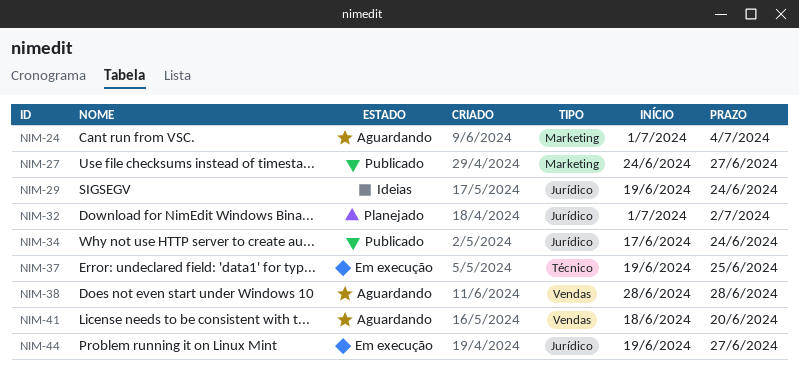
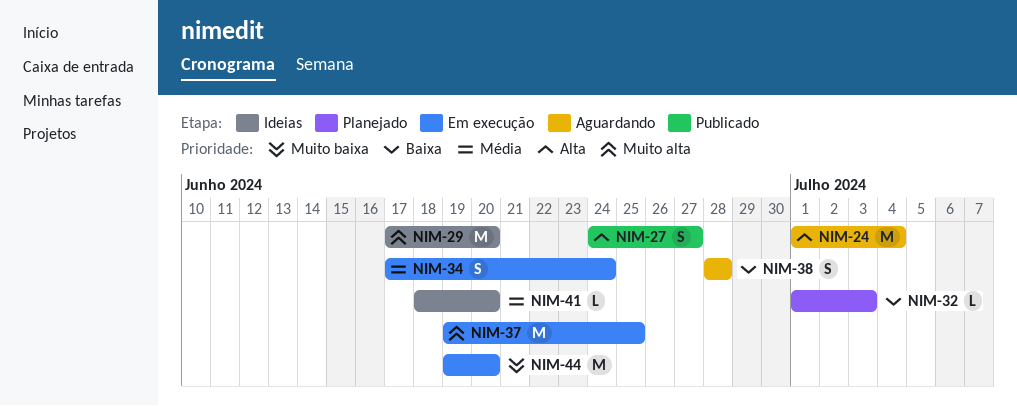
NIM-29, start: Jun 19 -> Jun 17
NIM-29, due: Jun 24 -> Jun 20
NIM-32, due: Jul 2 -> Jul 3
NIM-34, status: Publicado -> Em execução
NIM-41, status: Aguardando -> Ideias
NIM-44, due: Jun 27 -> Jun 20

